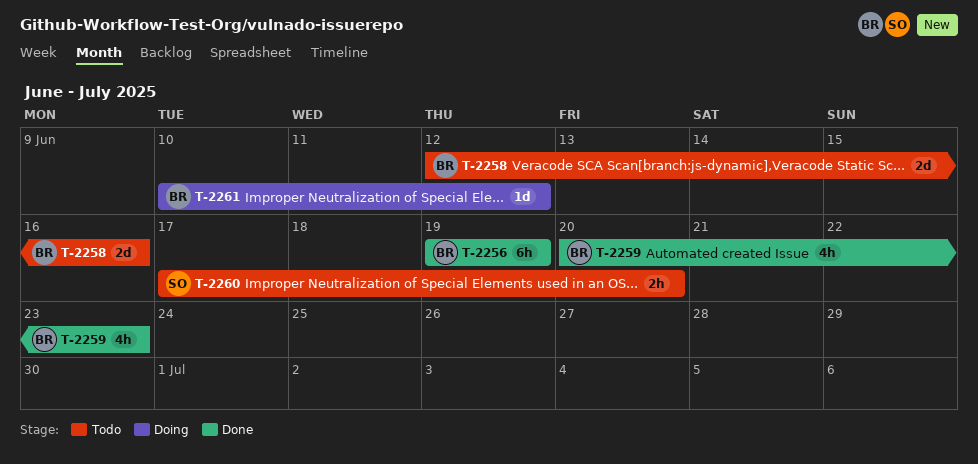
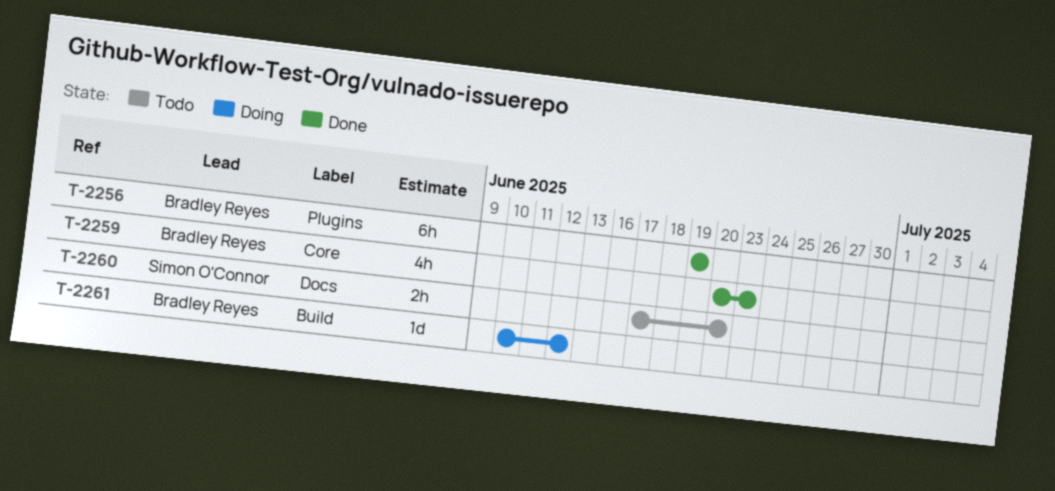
T-2258: present -> none

